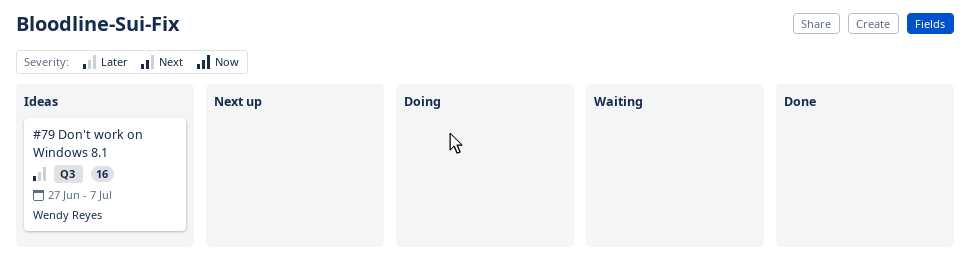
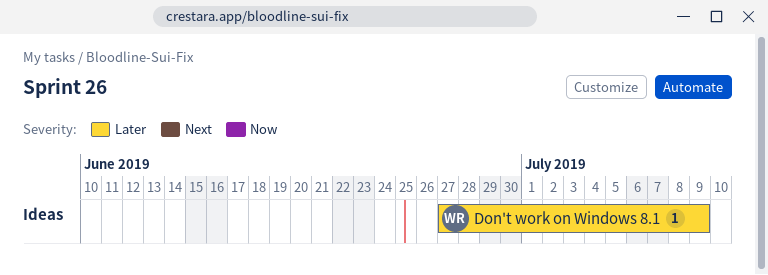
Don't work on Windows 8.1, estimate: 16 -> 1
Don't work on Windows 8.1, due: Jul 7 -> Jul 9

